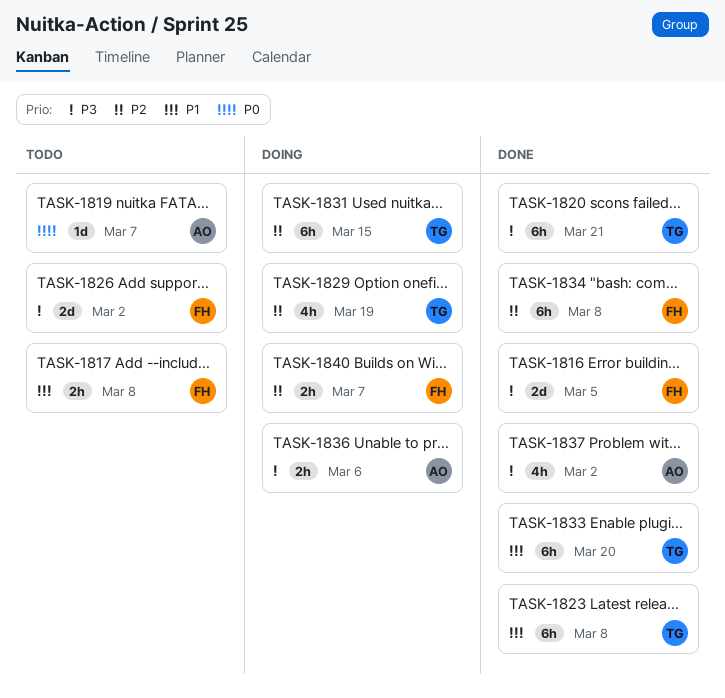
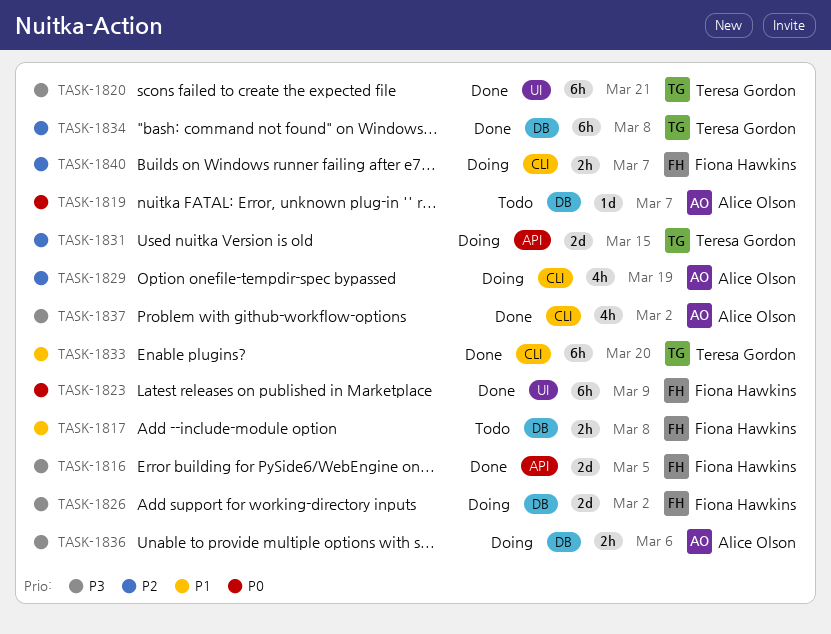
TASK-1823, owner: Teresa Gordon -> Fiona Hawkins
TASK-1823, priority: P1 -> P0
TASK-1823, due: Mar 8 -> Mar 9
TASK-1826, status: Todo -> Doing
TASK-1829, owner: Teresa Gordon -> Alice Olson
TASK-1831, estimate: 6h -> 2d
TASK-1834, owner: Fiona Hawkins -> Teresa Gordon

